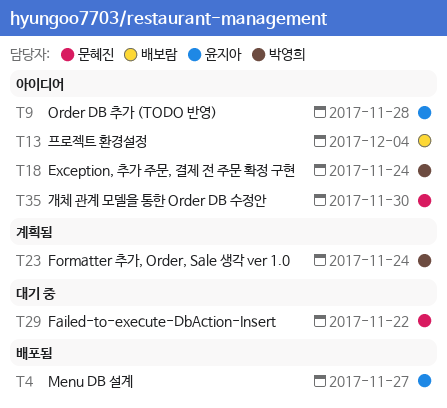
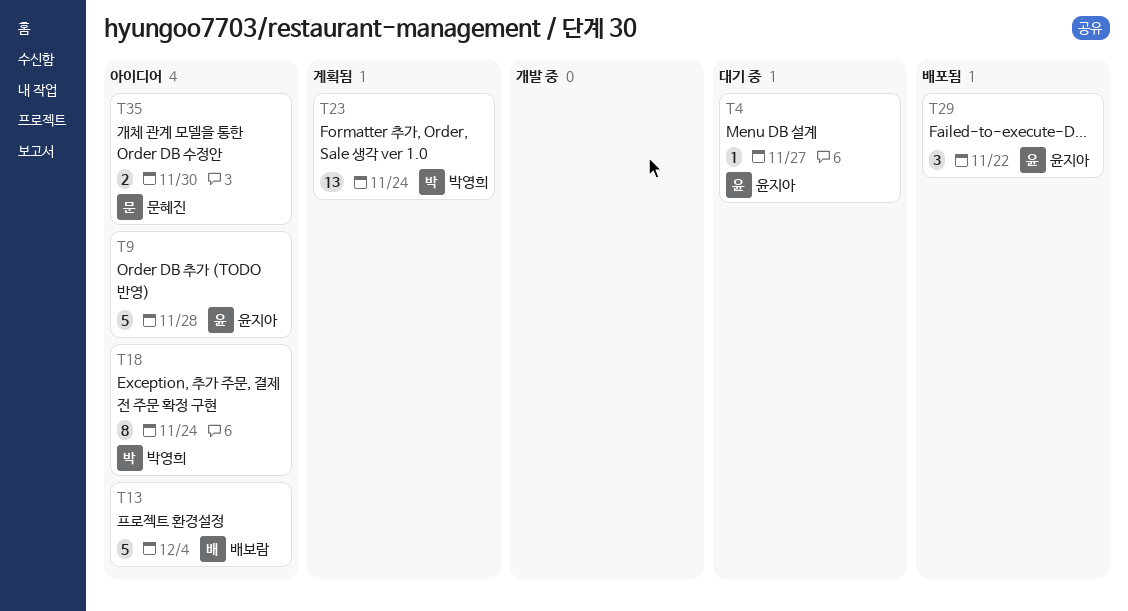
T4, status: 배포됨 -> 대기 중
T29, status: 대기 중 -> 배포됨
T29, owner: 문혜진 -> 윤지아

